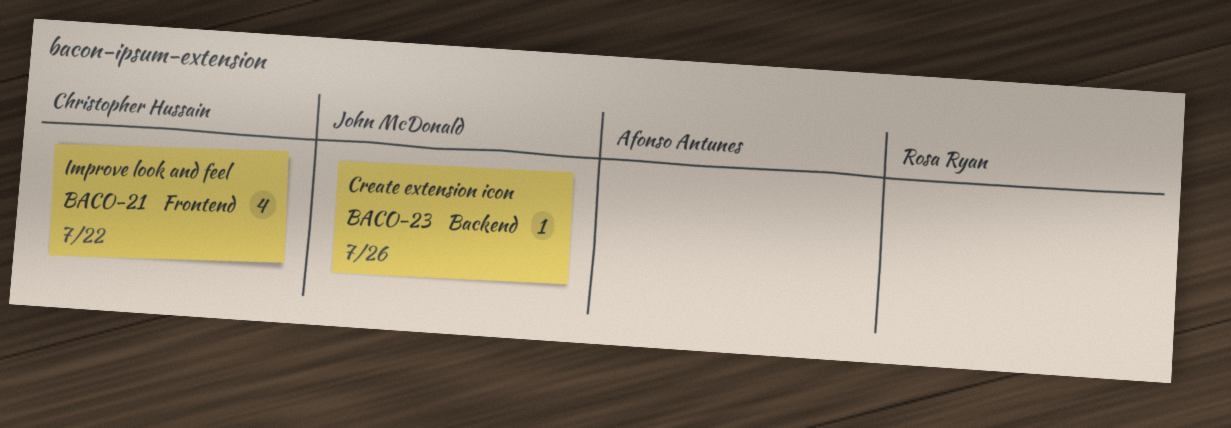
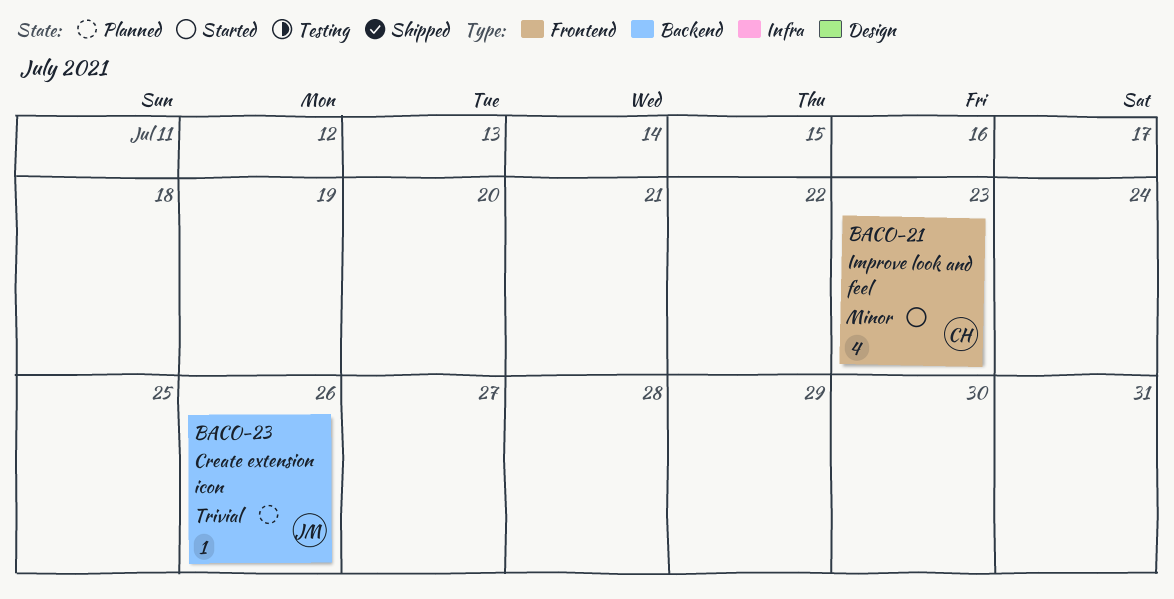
BACO-21, due: Jul 22 -> Jul 23

